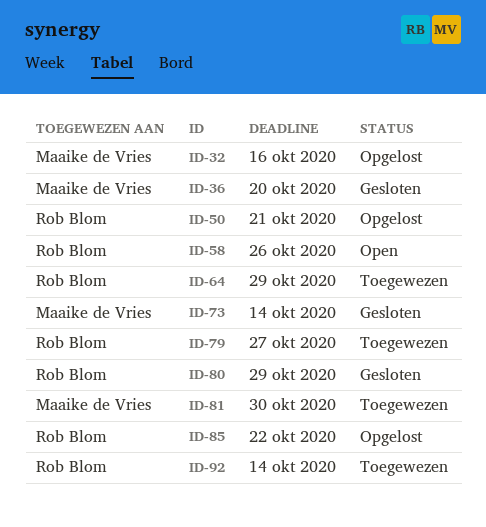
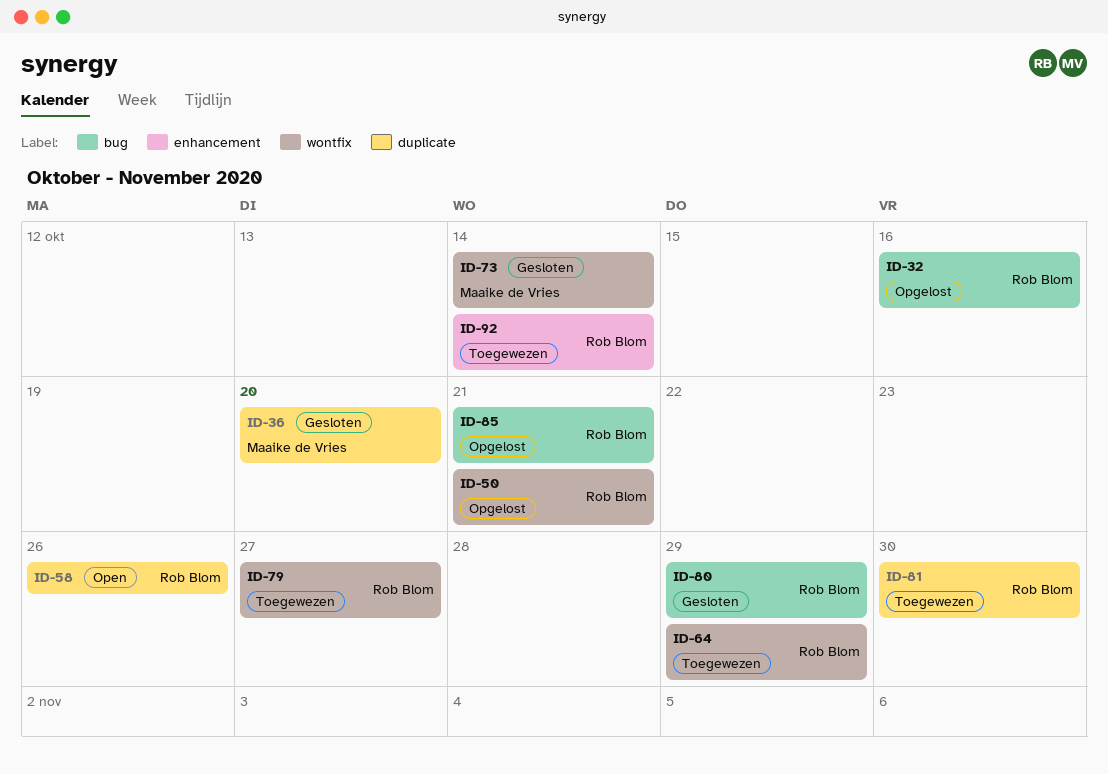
ID-32, owner: Maaike de Vries -> Rob Blom
ID-81, owner: Maaike de Vries -> Rob Blom
ID-85, due: Oct 22 -> Oct 21

